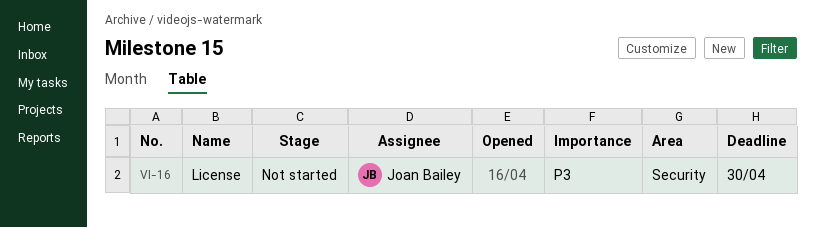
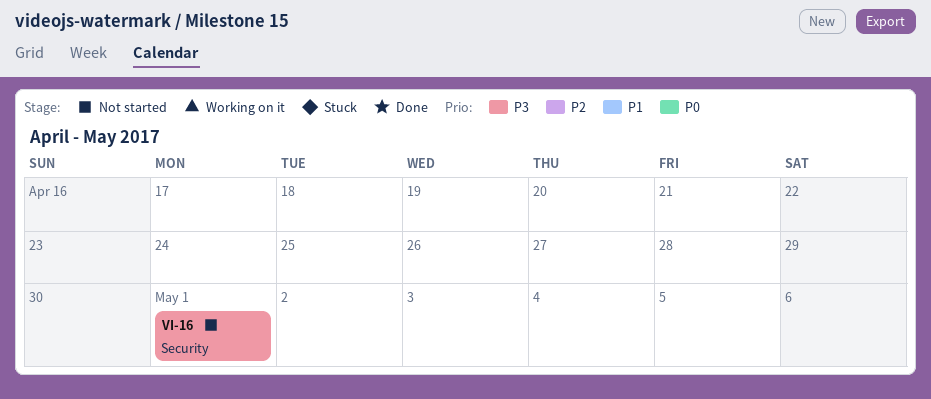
VI-16, due: Apr 30 -> May 1

